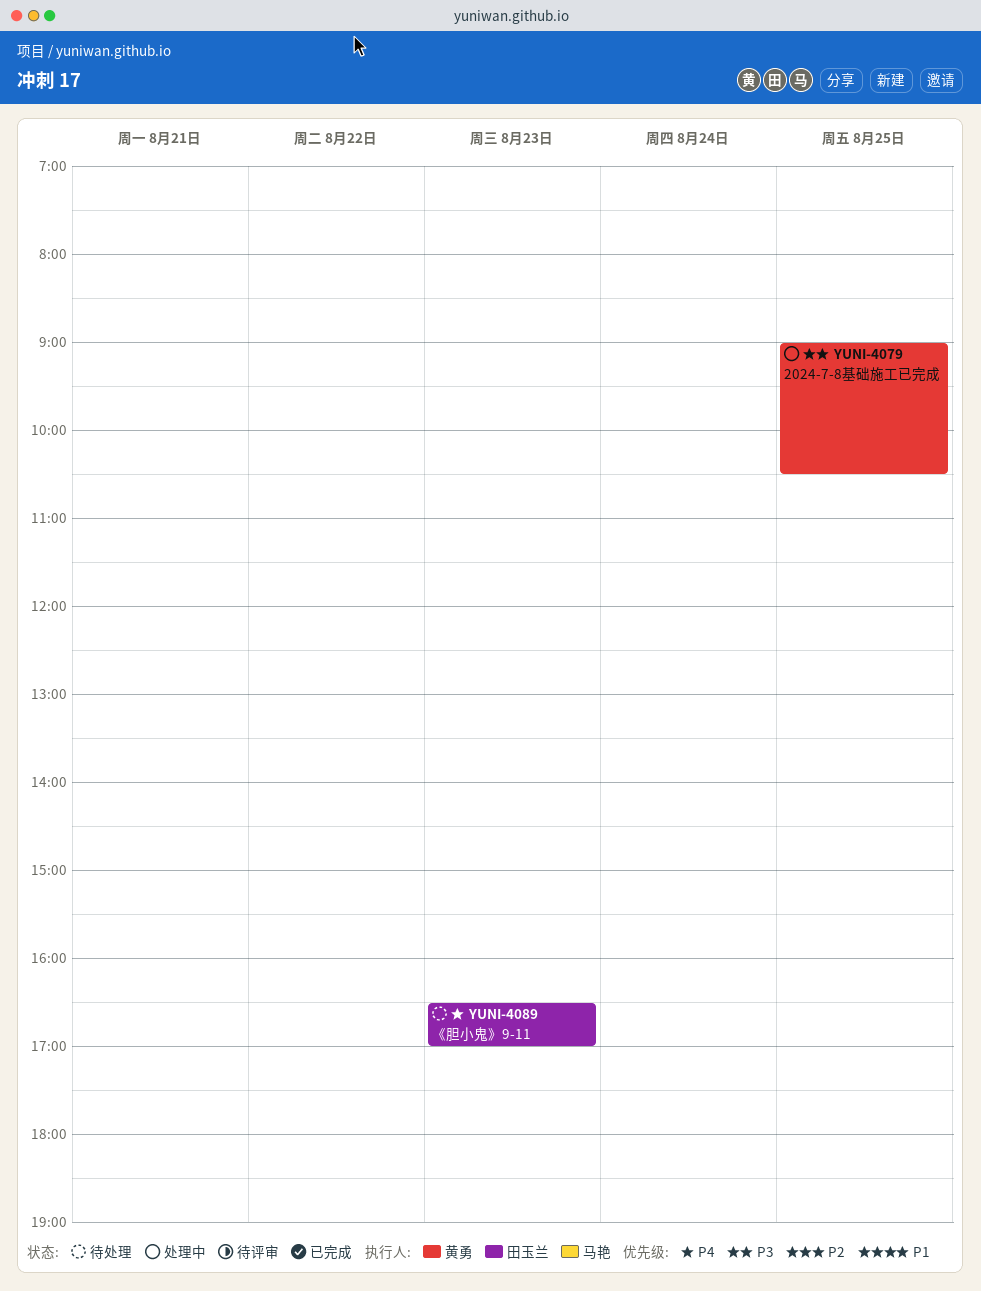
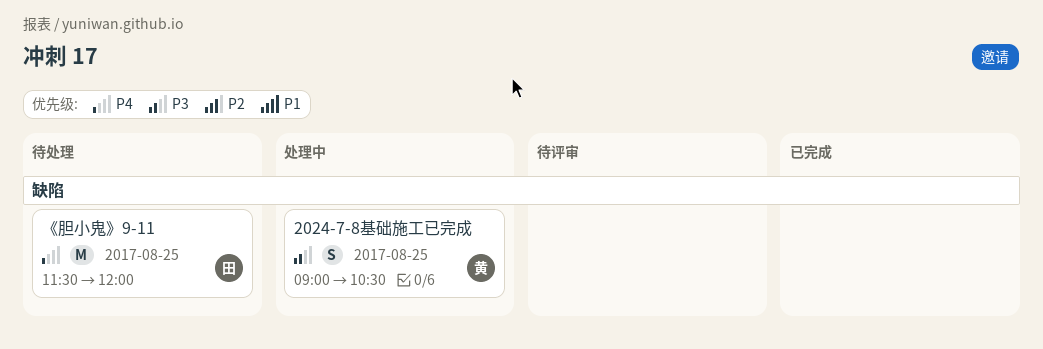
《胆小鬼》9-11, day: Aug 23 -> Aug 25
《胆小鬼》9-11, begins: 16:30 -> 11:30
《胆小鬼》9-11, ends: 17:00 -> 12:00

